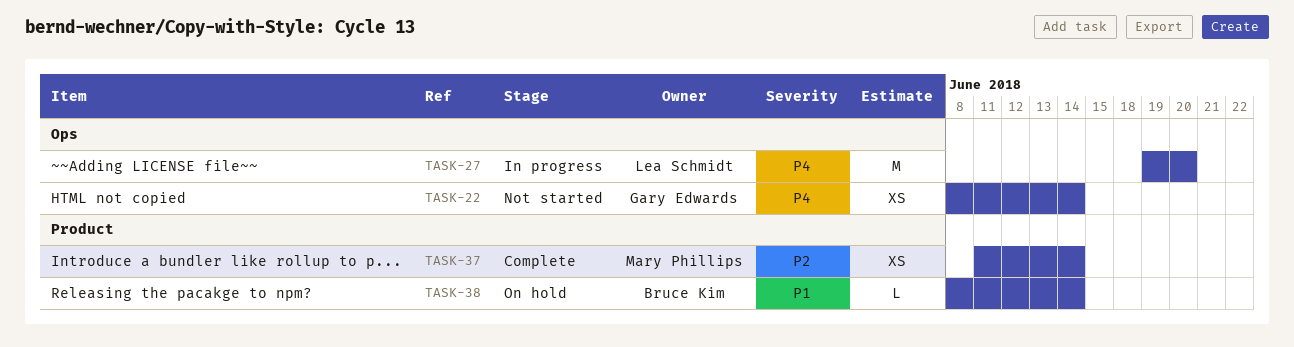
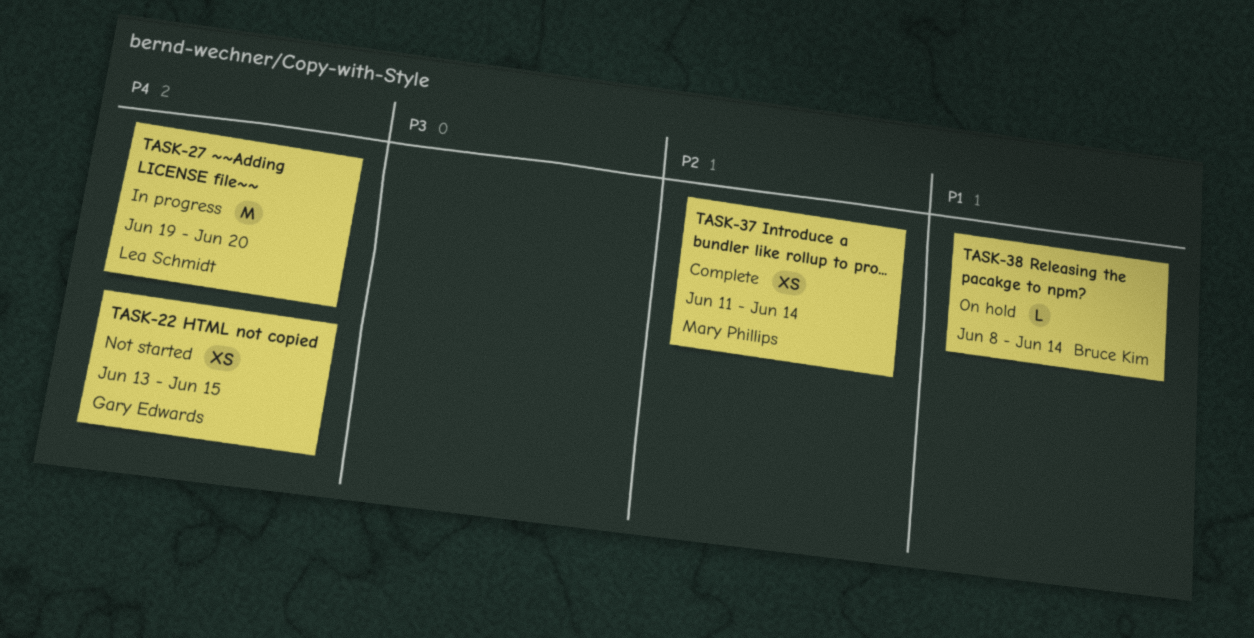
TASK-22, start: Jun 8 -> Jun 13
TASK-22, due: Jun 14 -> Jun 15

